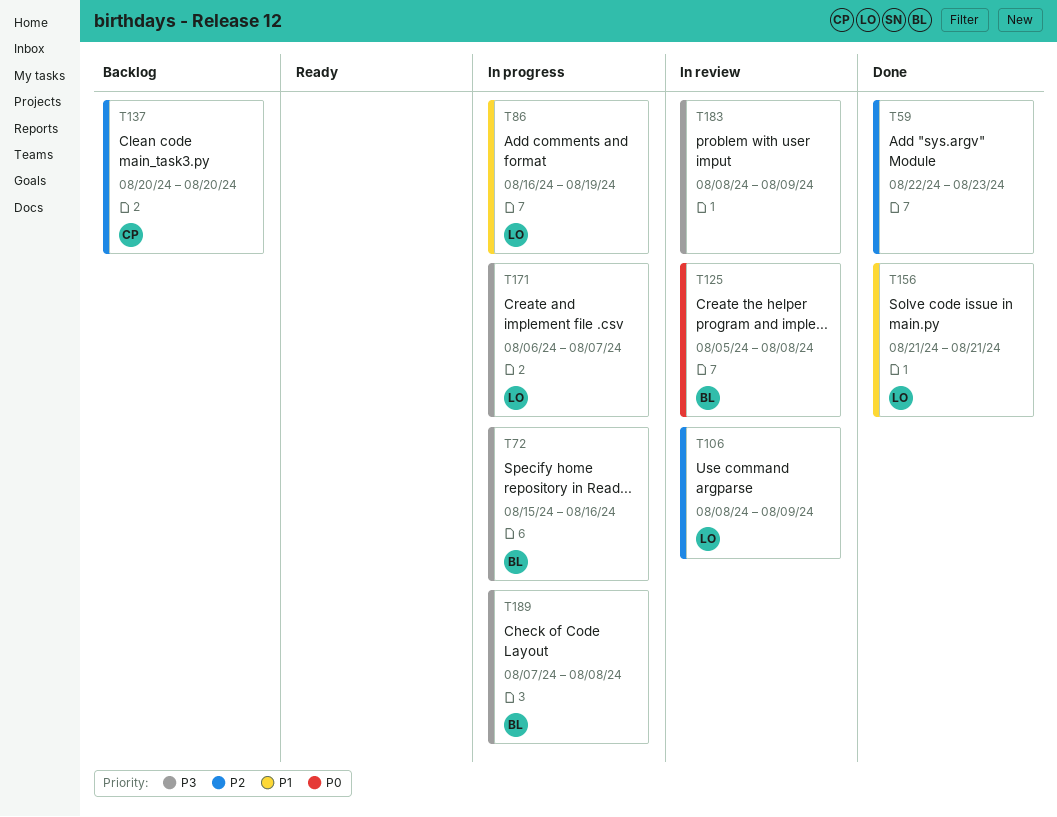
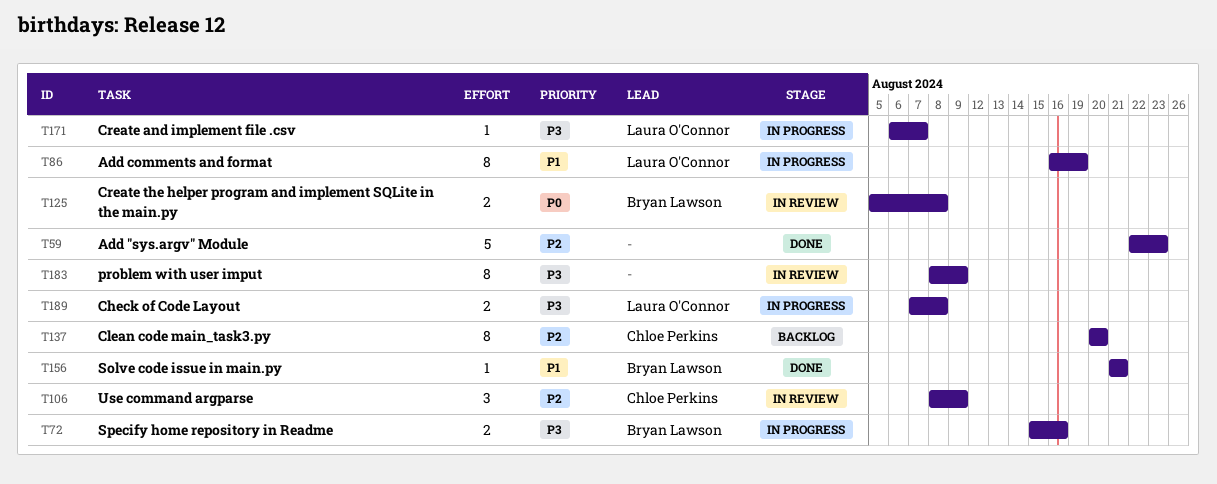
T106, owner: Laura O'Connor -> Chloe Perkins
T156, owner: Laura O'Connor -> Bryan Lawson
T189, owner: Bryan Lawson -> Laura O'Connor

